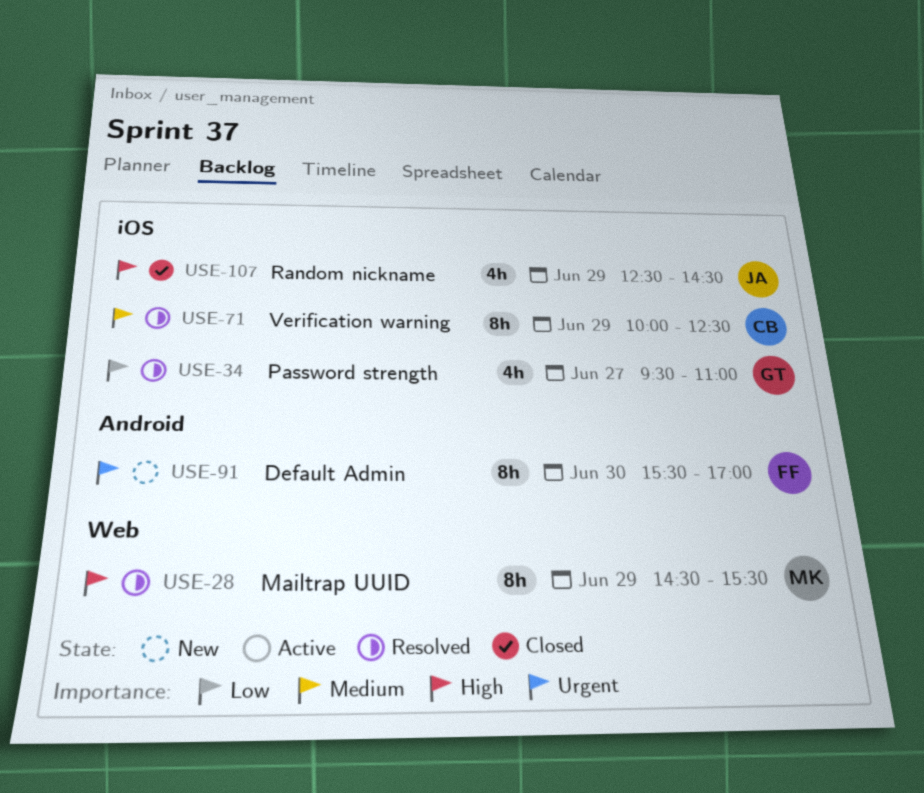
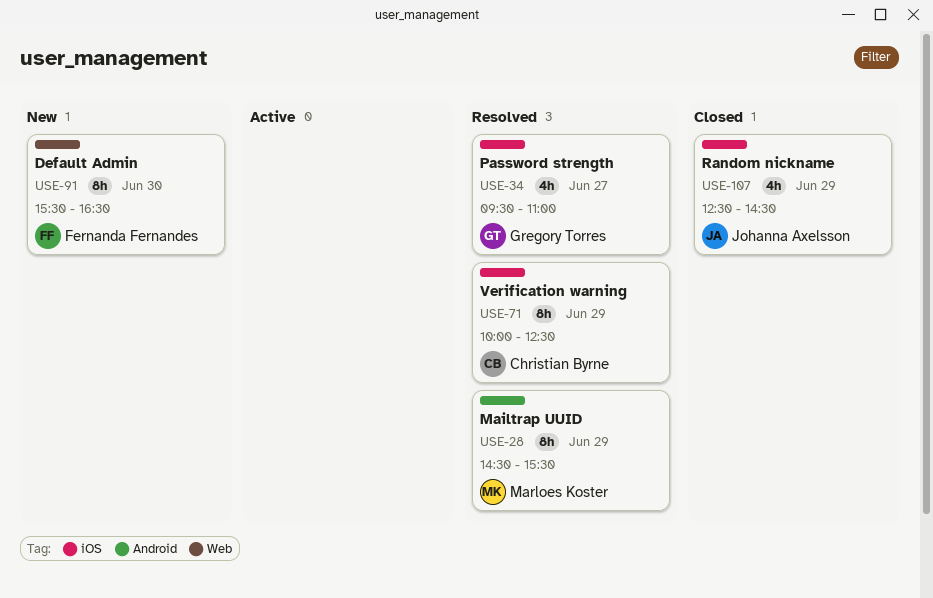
USE-28, label: Web -> Android
USE-91, label: Android -> Web
USE-91, ends: 17:00 -> 16:30

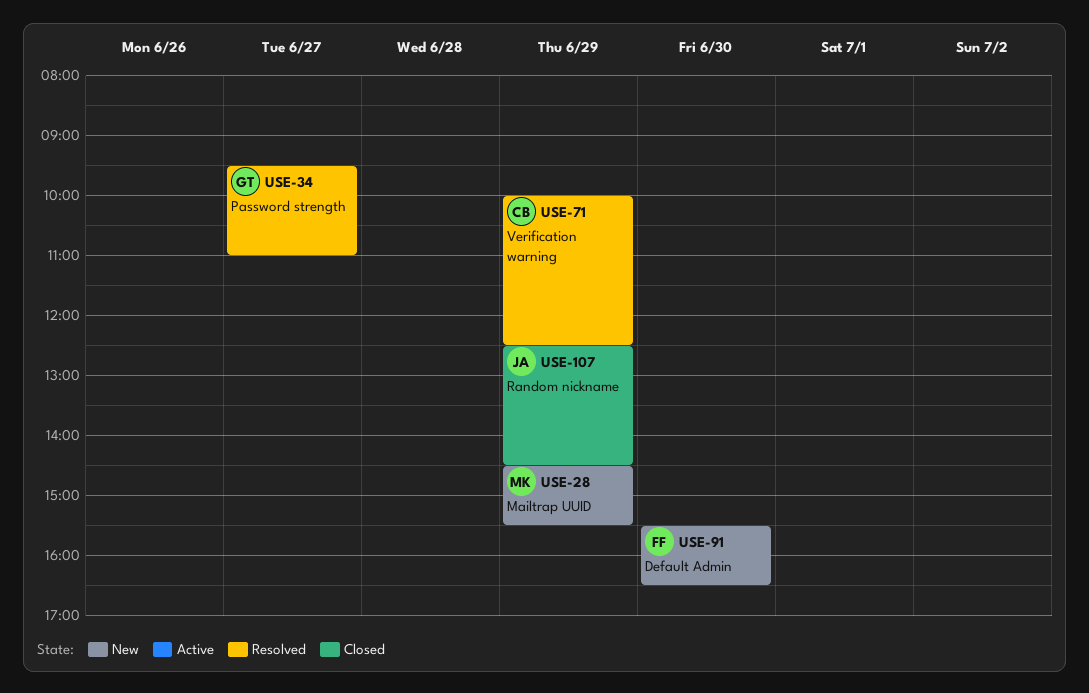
USE-28, status: Resolved -> New

